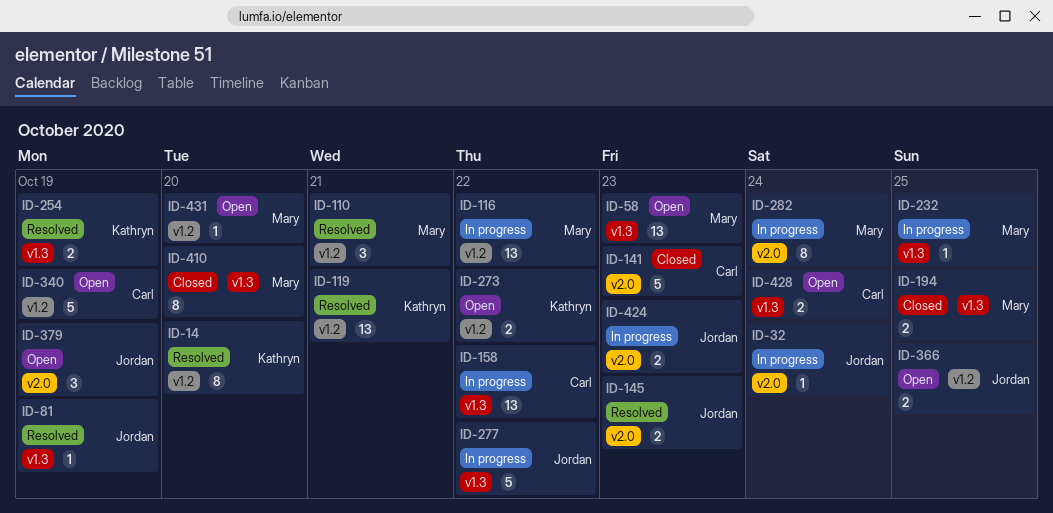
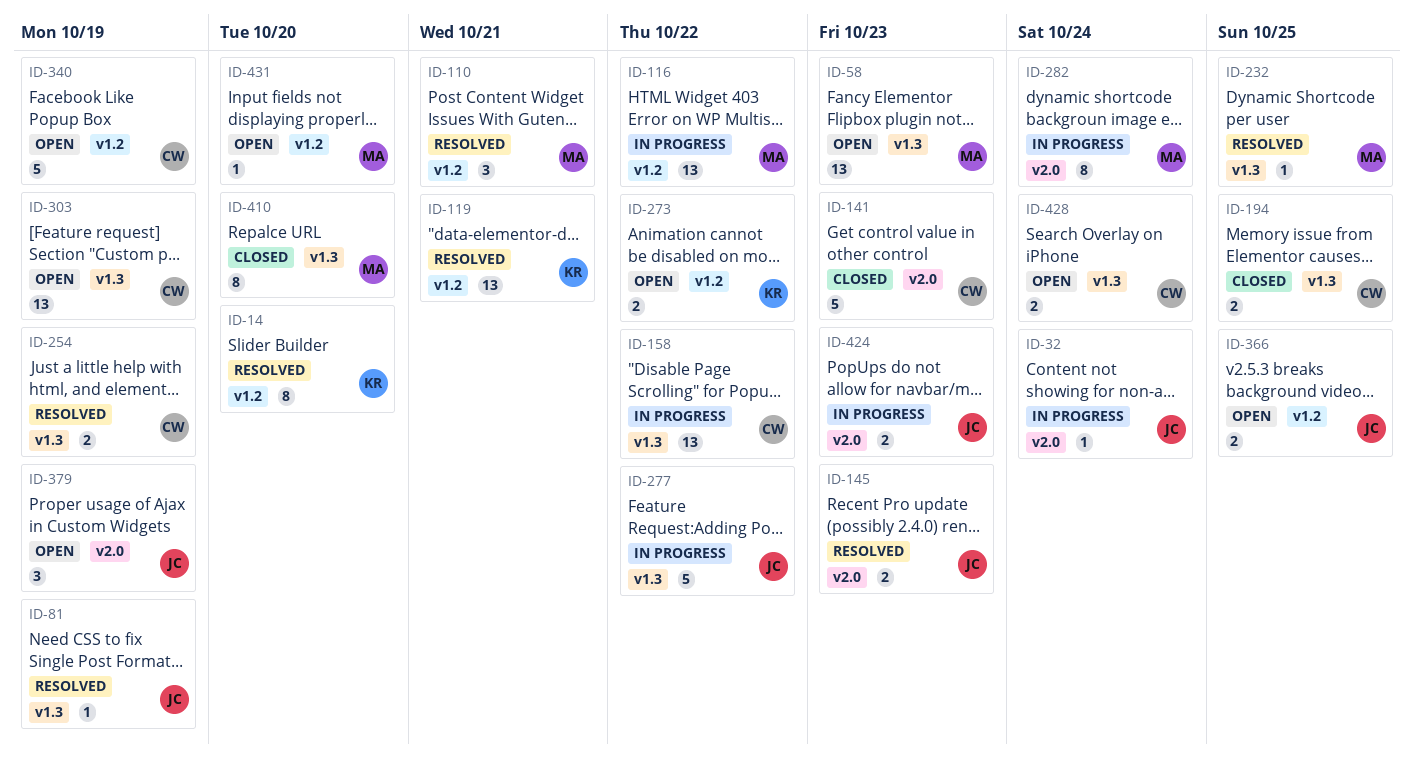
ID-194, owner: Mary -> Carl
ID-232, status: In progress -> Resolved
ID-254, owner: Kathryn -> Carl
ID-303: none -> present

